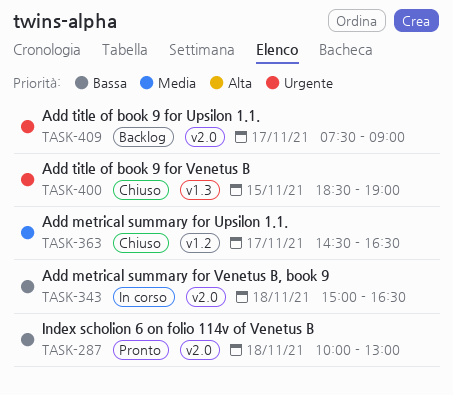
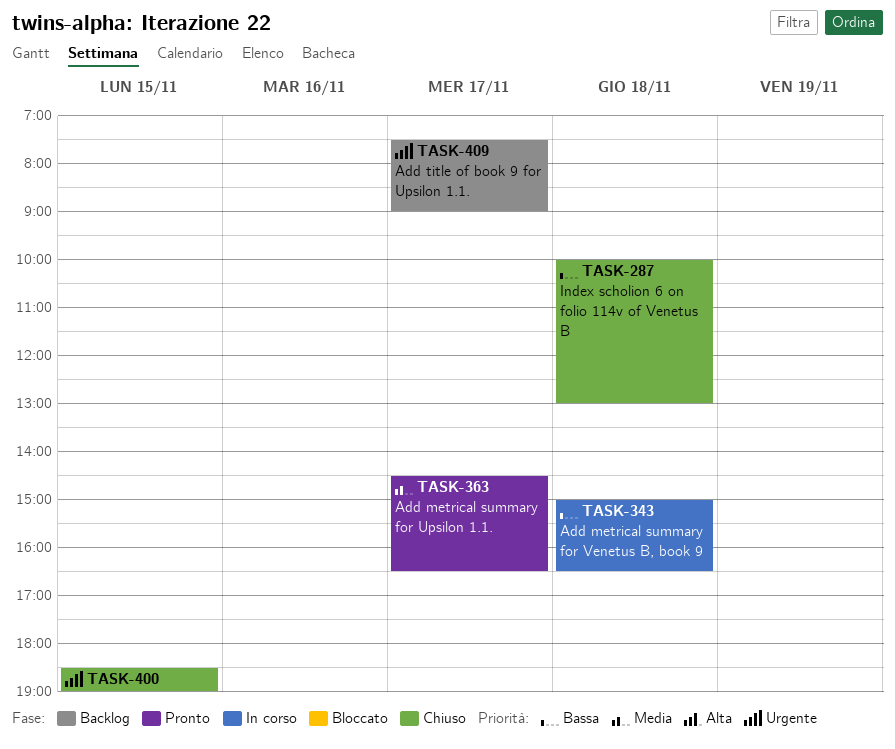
TASK-287, status: Pronto -> Chiuso
TASK-363, status: Chiuso -> Pronto

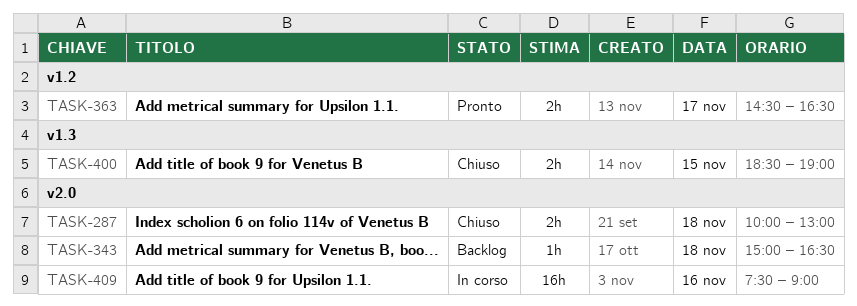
TASK-343, status: In corso -> Backlog
TASK-409, status: Backlog -> In corso
TASK-409, day: Nov 17 -> Nov 16

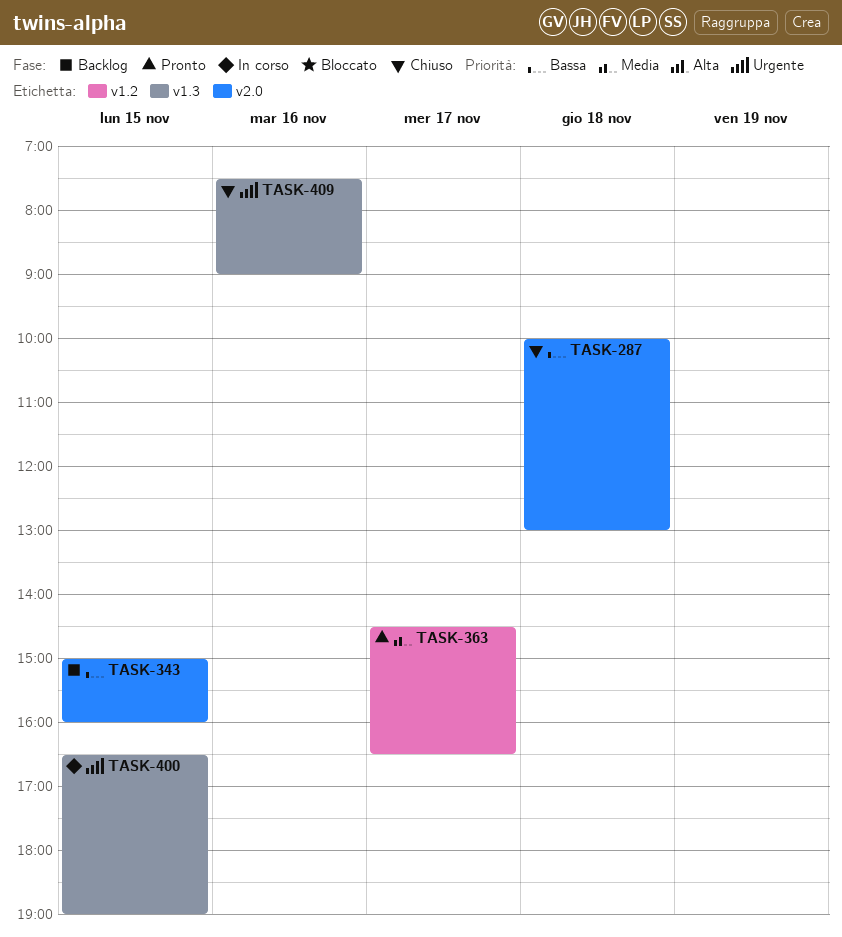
TASK-343, day: Nov 18 -> Nov 15
TASK-343, ends: 16:30 -> 16:00
TASK-400, status: Chiuso -> In corso
TASK-400, begins: 18:30 -> 16:30
TASK-409, status: In corso -> Chiuso
TASK-409, label: v2.0 -> v1.3

